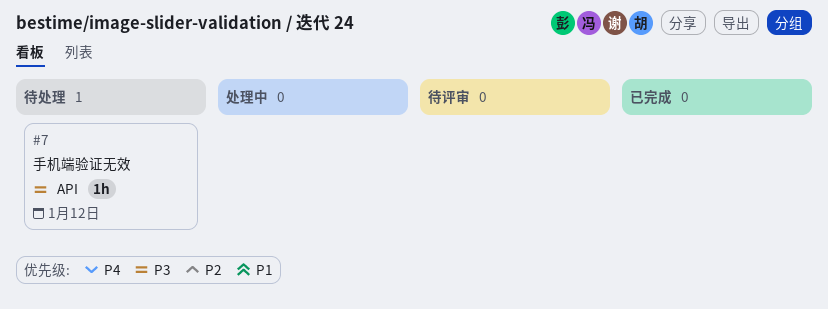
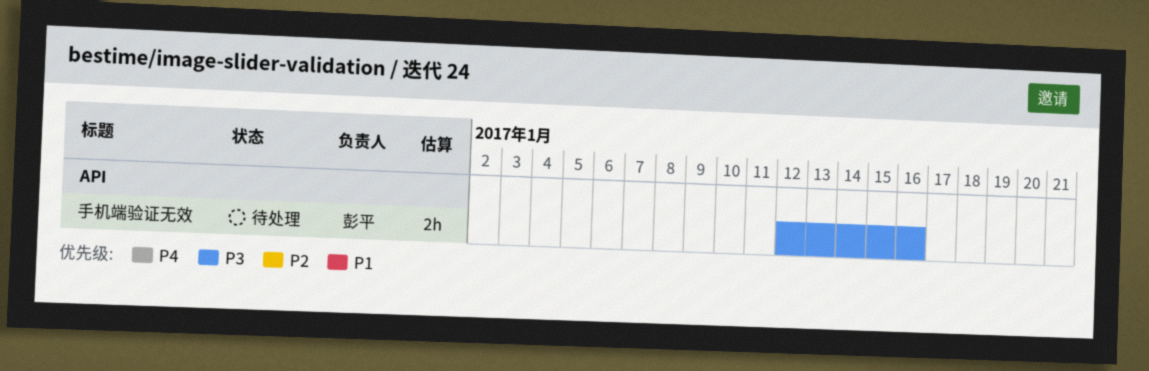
手机端验证无效, estimate: 1h -> 2h
手机端验证无效, due: Jan 12 -> Jan 16

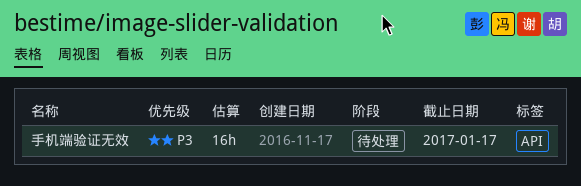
手机端验证无效, estimate: 2h -> 16h
手机端验证无效, due: Jan 16 -> Jan 17

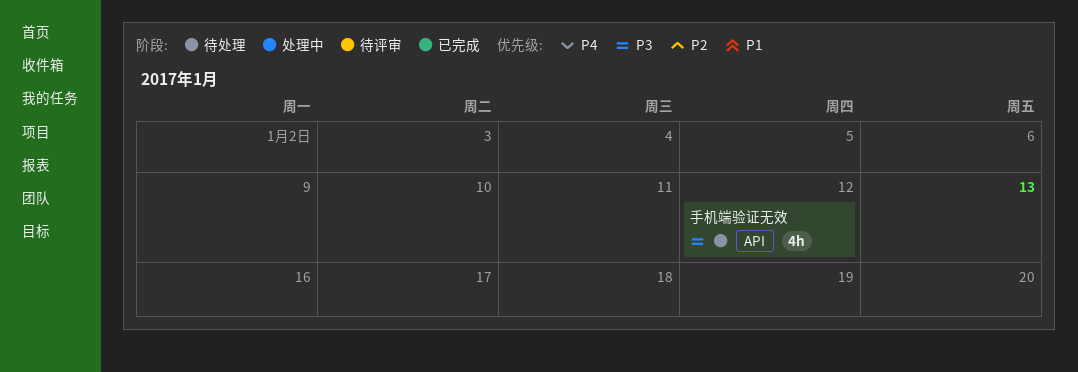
手机端验证无效, estimate: 16h -> 4h
手机端验证无效, due: Jan 17 -> Jan 12

